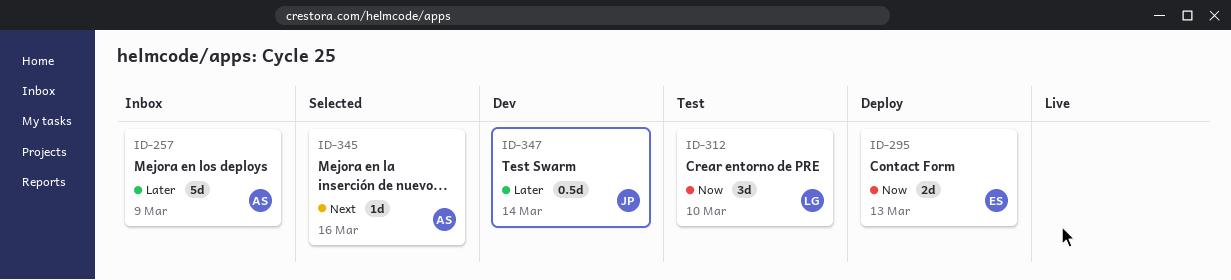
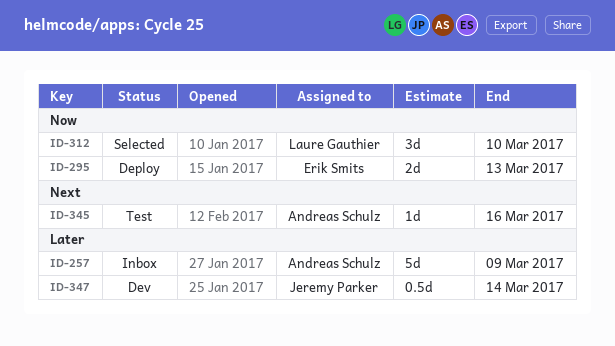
ID-312, status: Test -> Selected
ID-345, status: Selected -> Test

